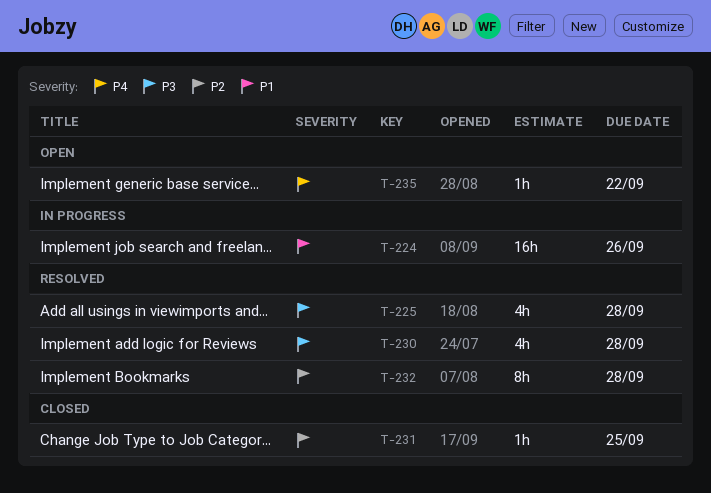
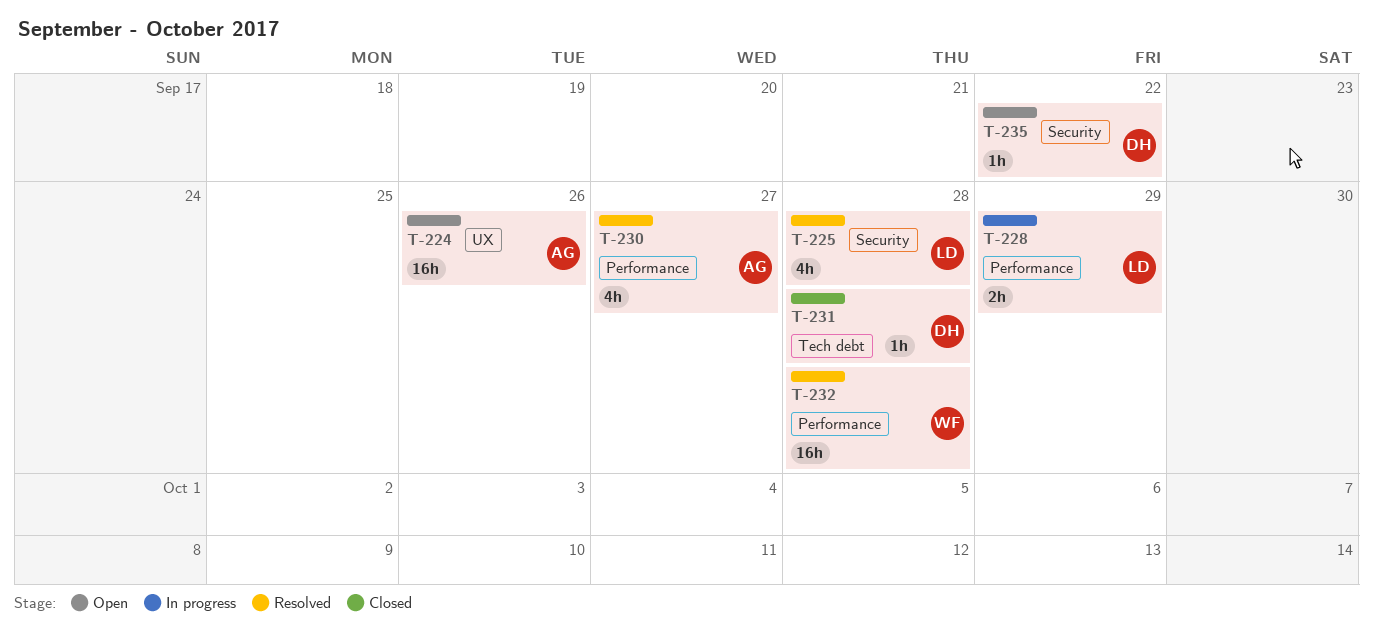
T-224, status: In progress -> Open
T-228: none -> present
T-230, due: Sep 28 -> Sep 27
T-231, due: Sep 25 -> Sep 28
T-232, estimate: 8h -> 16h

